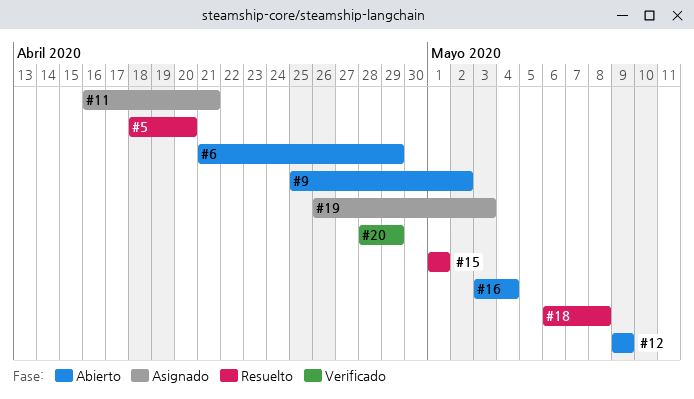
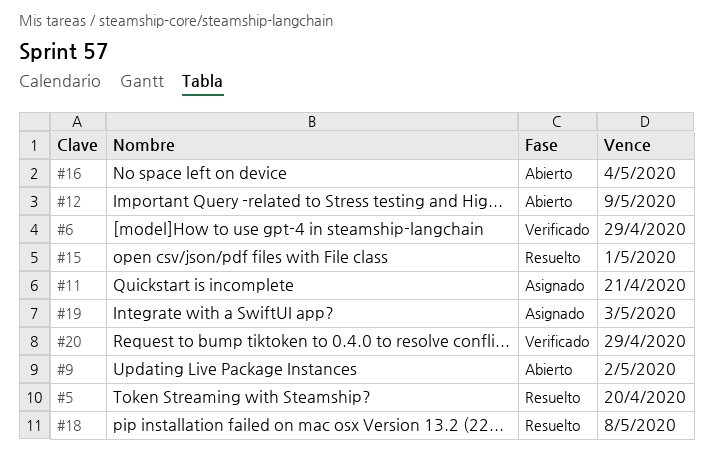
#6, status: Abierto -> Verificado

